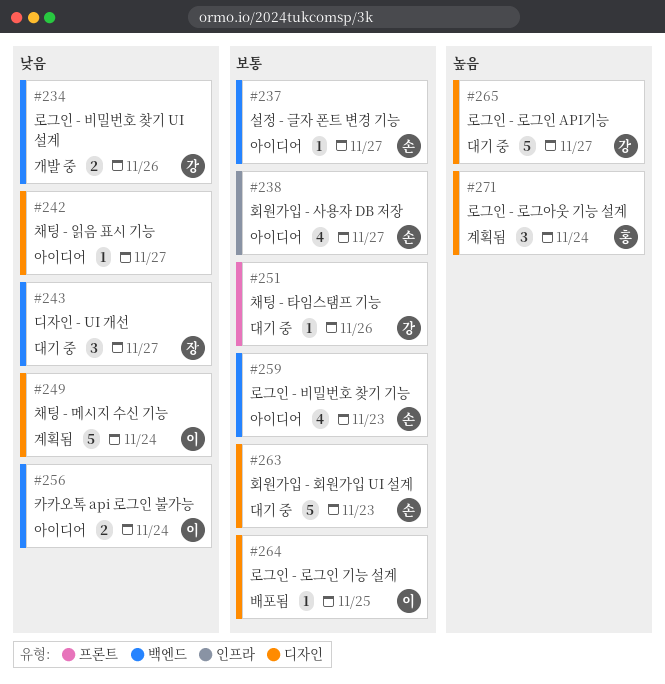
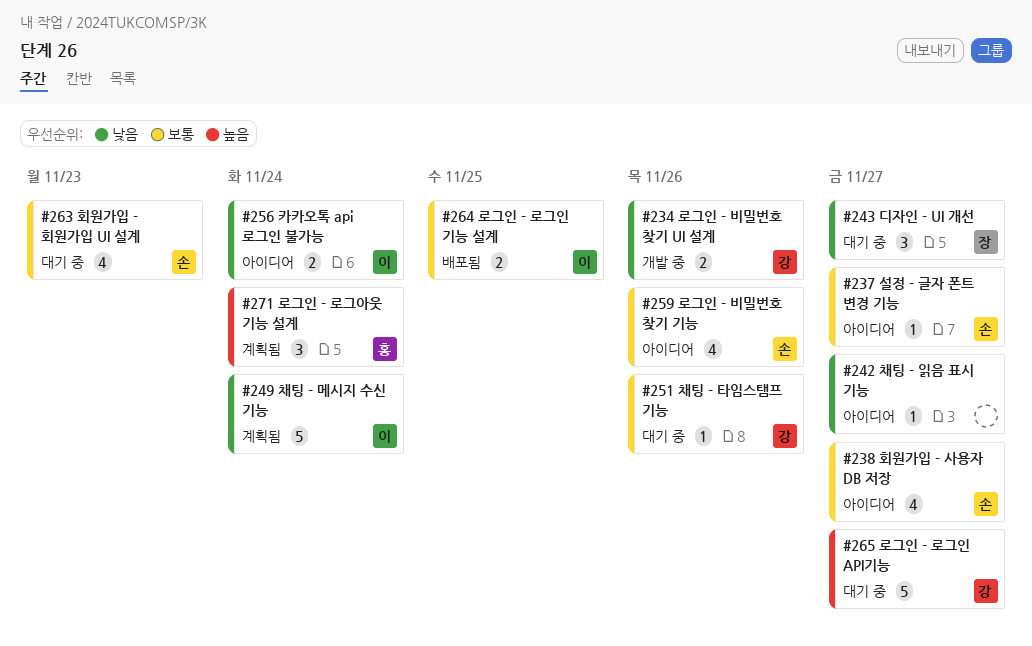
#259, due: Nov 23 -> Nov 26
#263, estimate: 5 -> 4
#264, estimate: 1 -> 2

